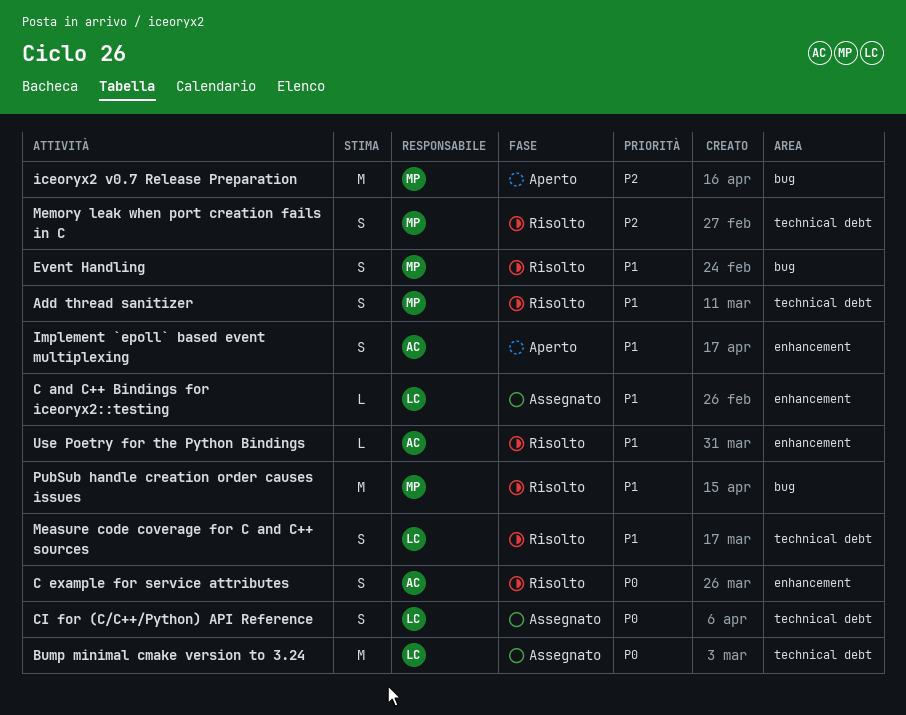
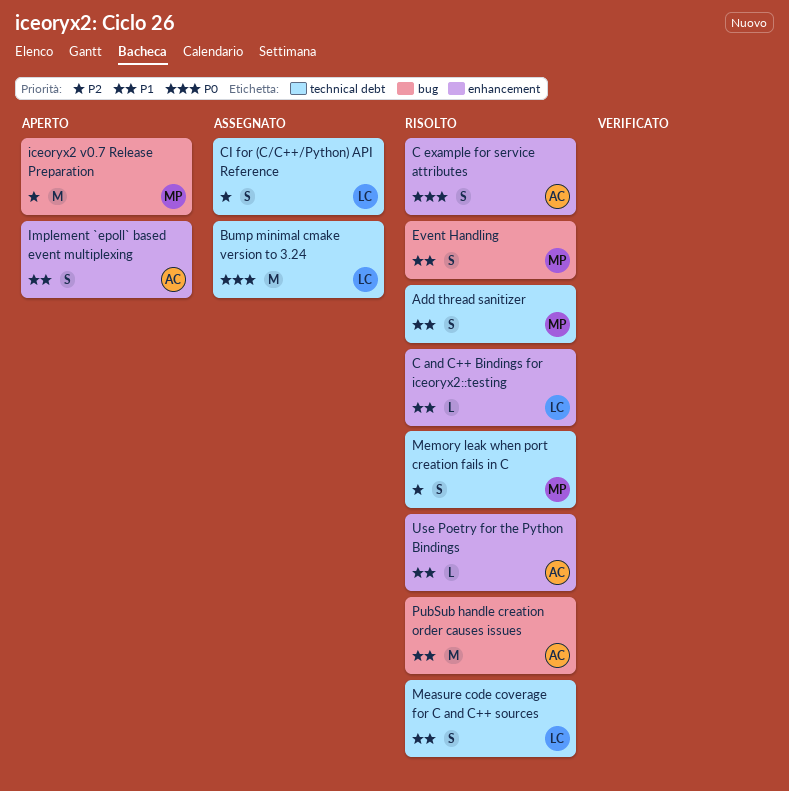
C and C++ Bindings for iceoryx2::testing, status: Assegnato -> Risolto
CI for (C/C++/Python) API Reference, priority: P0 -> P2
PubSub handle creation order causes issues, owner: MP -> AC

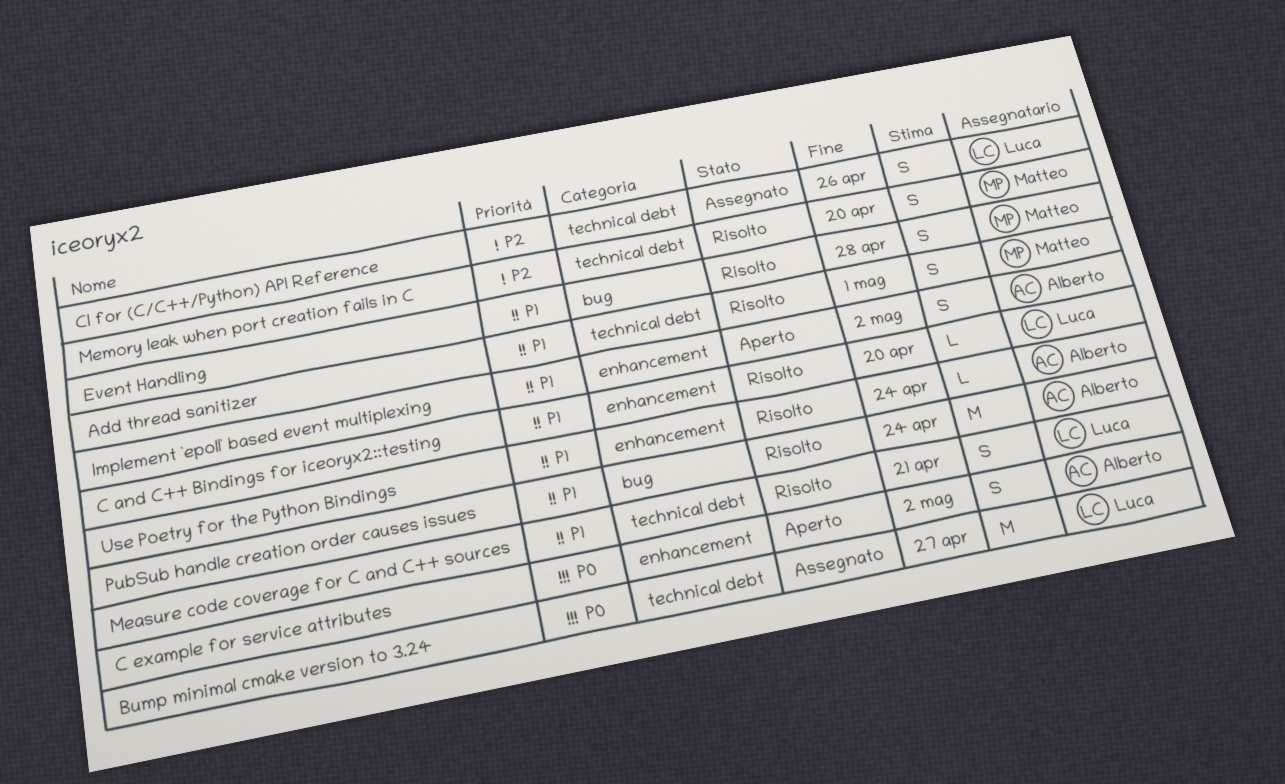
C example for service attributes, status: Risolto -> Aperto
iceoryx2 v0.7 Release Preparation: present -> none

